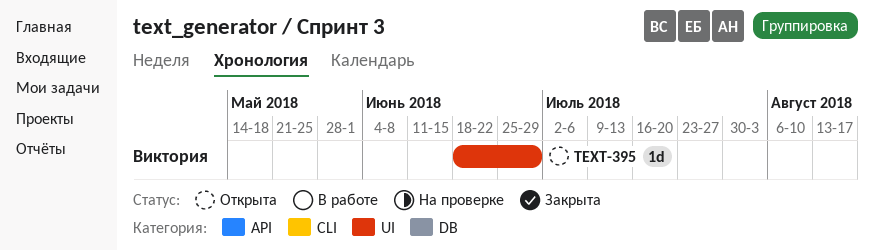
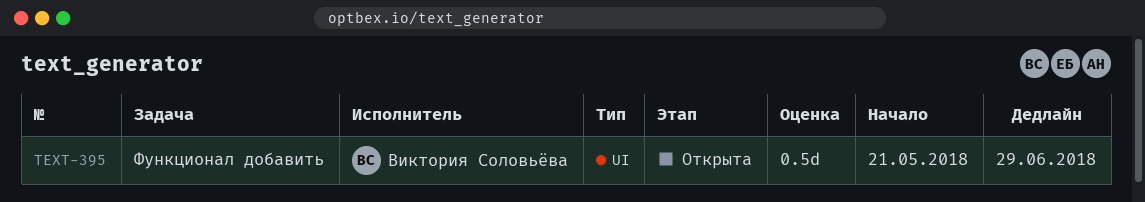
TEXT-395, estimate: 1d -> 0.5d
TEXT-395, start: Jun 18 -> May 21

